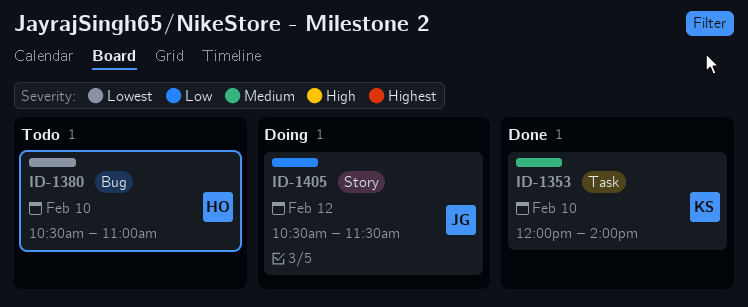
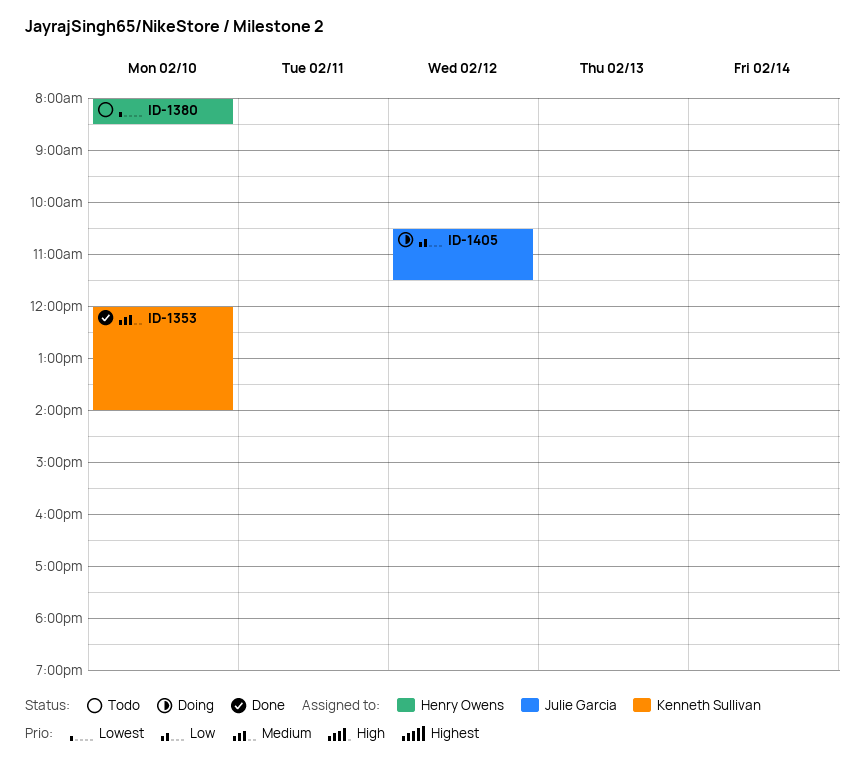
ID-1380, begins: 10:30 -> 08:00
ID-1380, ends: 11:00 -> 08:30

